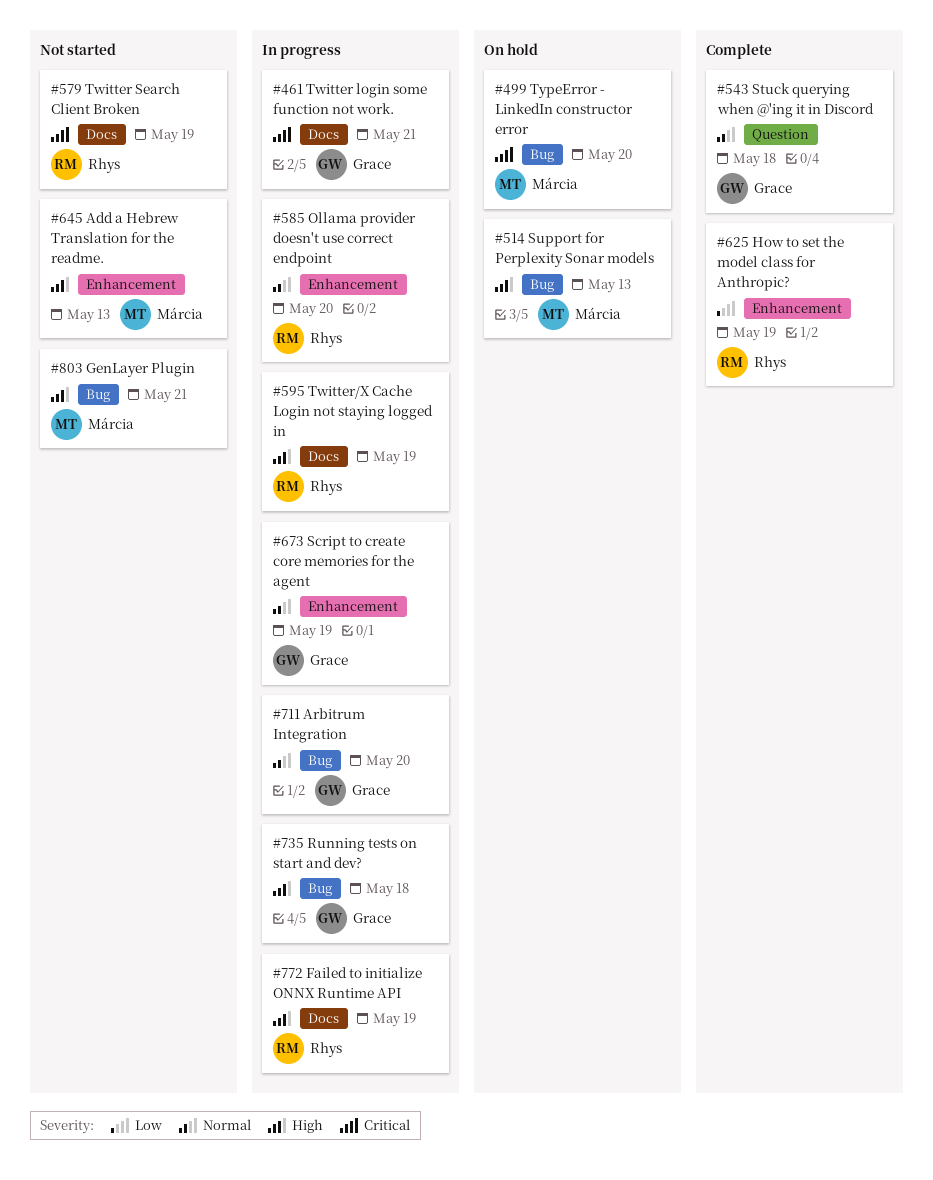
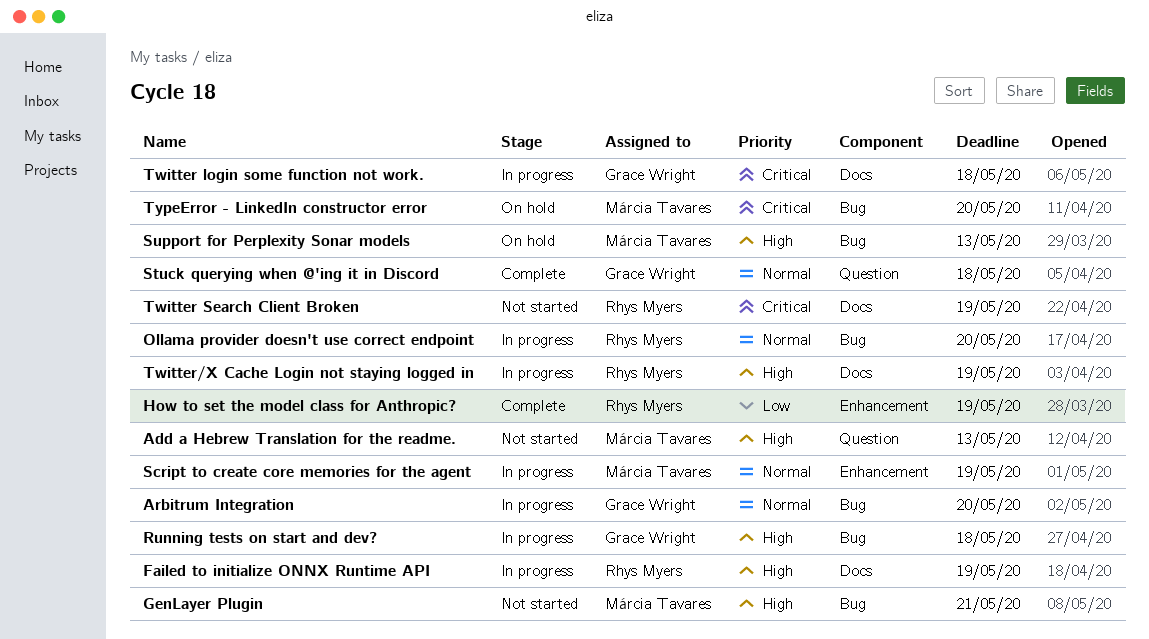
Add a Hebrew Translation for the readme., label: Enhancement -> Question
Ollama provider doesn't use correct endpoint, label: Enhancement -> Bug
Script to create core memories for the agent, owner: Grace Wright -> Márcia Tavares
Twitter login some function not work., due: May 21 -> May 18

